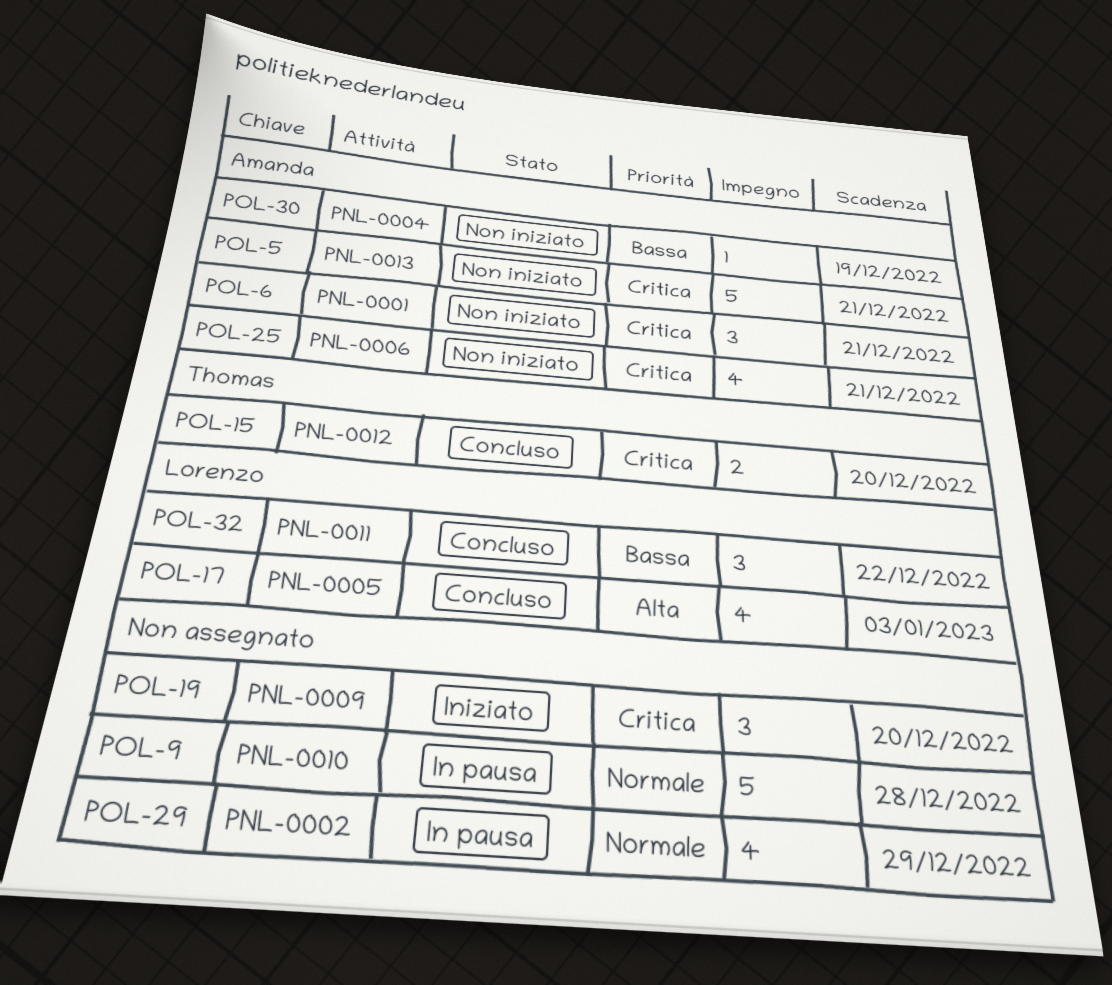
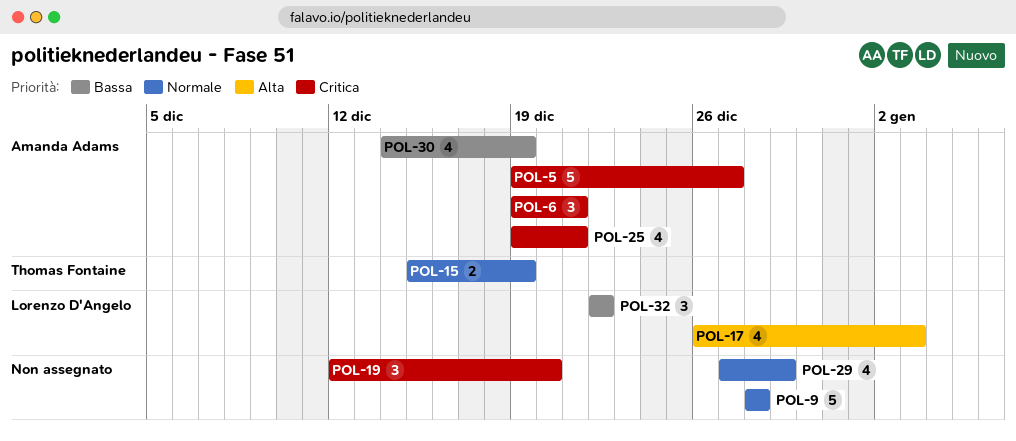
POL-5, due: Dec 21 -> Dec 27
POL-15, priority: Critica -> Normale
POL-15, due: Dec 20 -> Dec 19
POL-30, estimate: 1 -> 4

